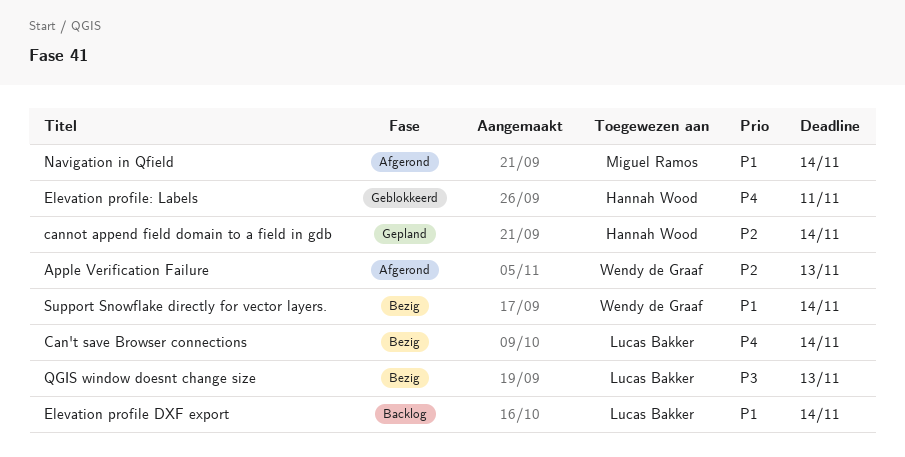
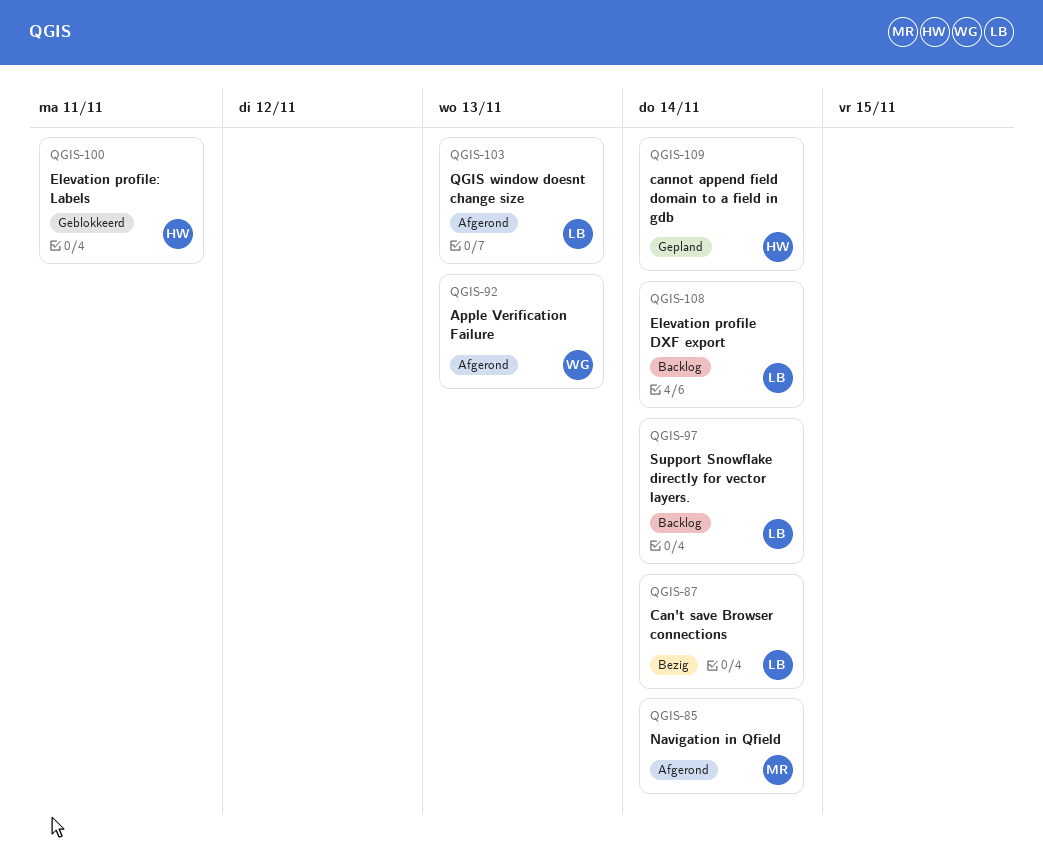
QGIS window doesnt change size, status: Bezig -> Afgerond
Support Snowflake directly for vector layers., status: Bezig -> Backlog
Support Snowflake directly for vector layers., owner: Wendy de Graaf -> Lucas Bakker

